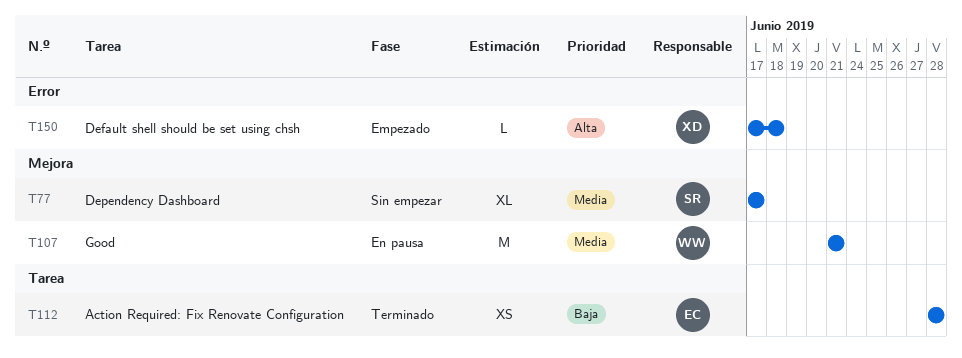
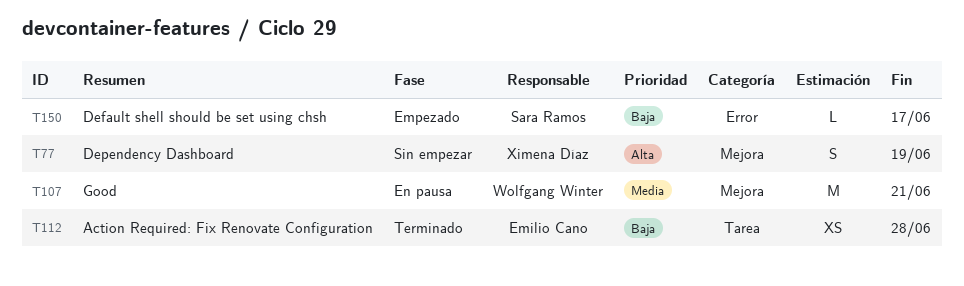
T77, owner: Sara Ramos -> Ximena Díaz
T77, priority: Media -> Alta
T77, estimate: XL -> S
T77, due: Jun 17 -> Jun 19
T150, owner: Ximena Díaz -> Sara Ramos
T150, priority: Alta -> Baja
T150, due: Jun 18 -> Jun 17

